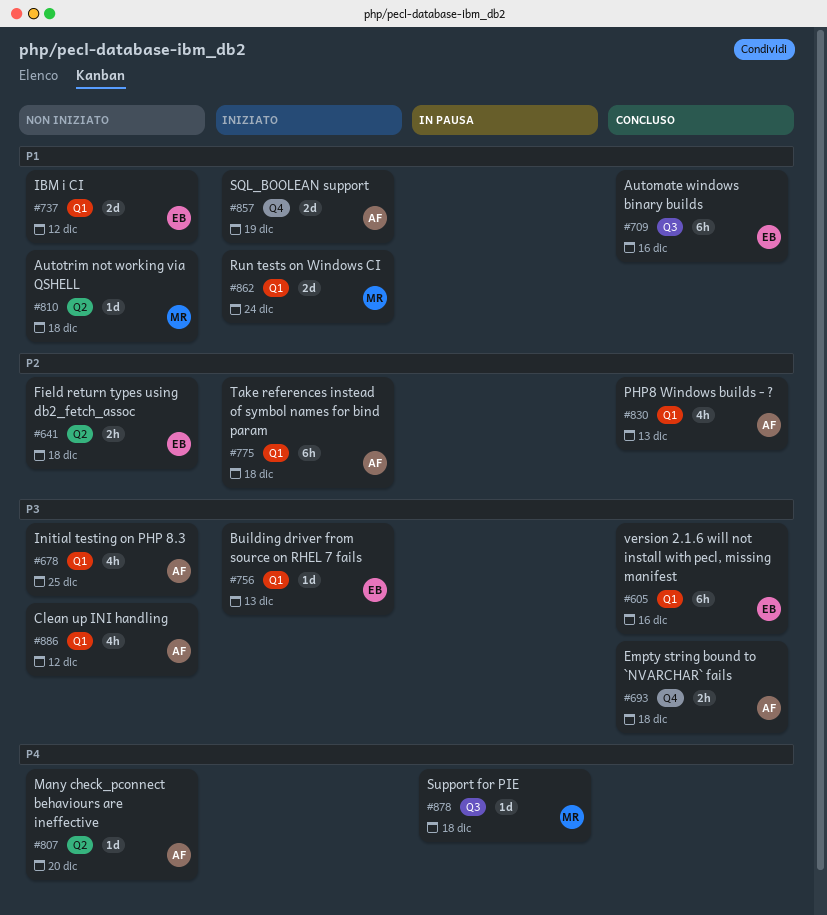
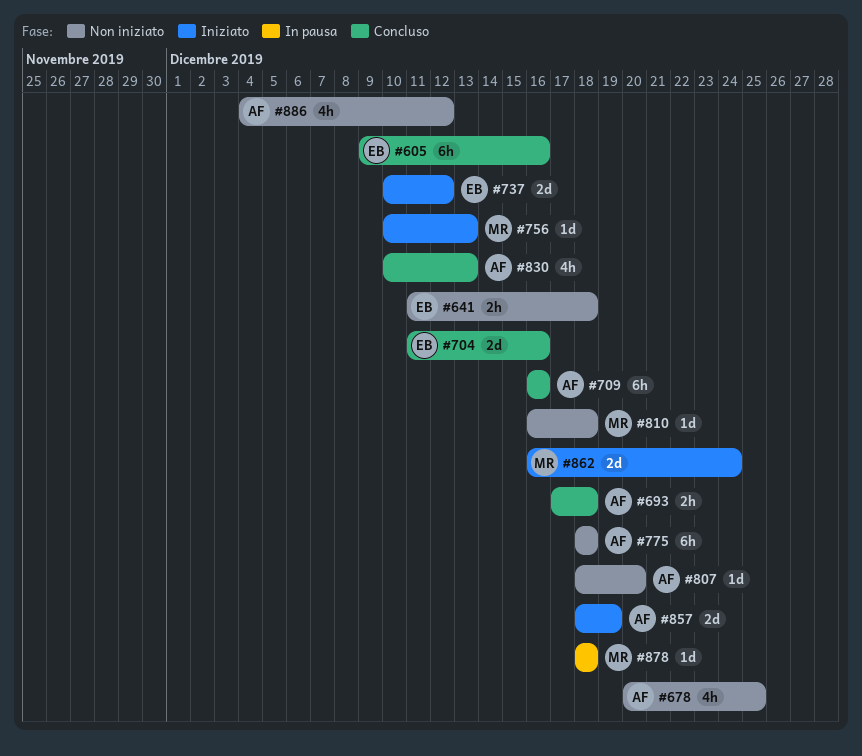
#704: none -> present
#709, owner: EB -> AF
#737, status: Non iniziato -> Iniziato
#756, owner: EB -> MR
#775, status: Iniziato -> Non iniziato

